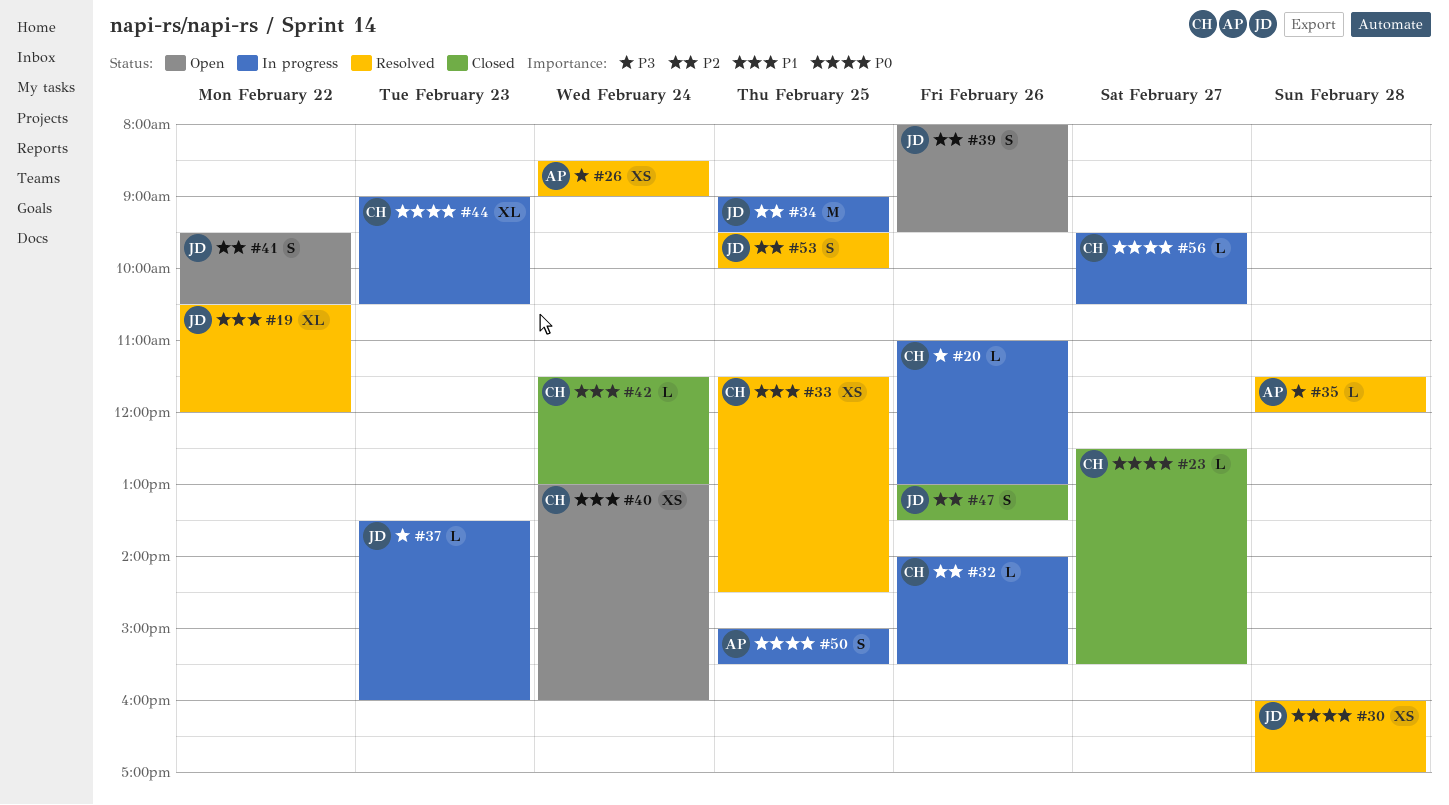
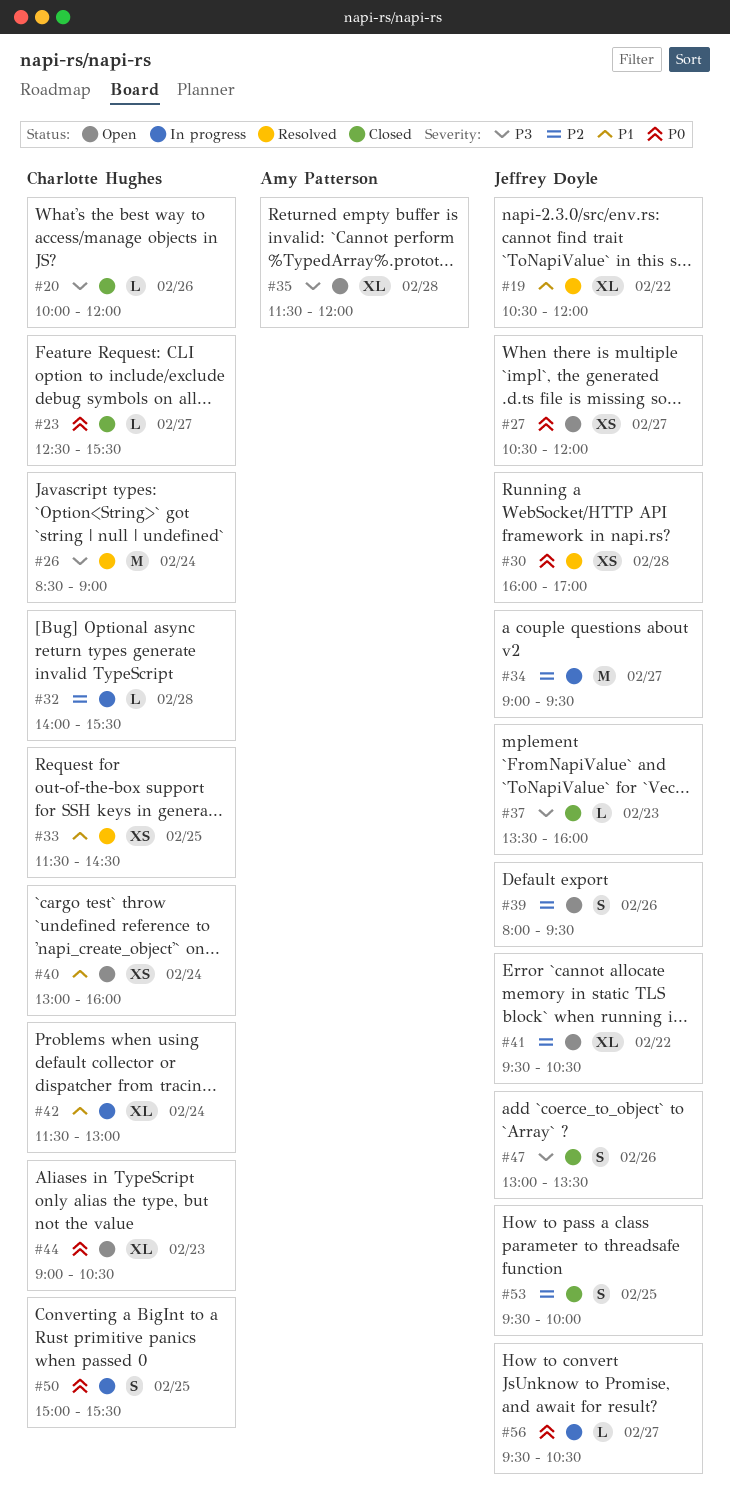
#20, status: In progress -> Closed
#20, begins: 11:00 -> 10:00
#20, ends: 13:00 -> 12:00
#26, owner: Amy Patterson -> Charlotte Hughes
#26, estimate: XS -> M
#27: none -> present
#32, day: Feb 26 -> Feb 28
#34, day: Feb 25 -> Feb 27
#35, status: Resolved -> Open
#35, estimate: L -> XL
#37, status: In progress -> Closed
#41, estimate: S -> XL
#42, status: Closed -> In progress
#42, estimate: L -> XL
#44, status: In progress -> Open
#47, priority: P2 -> P3
#50, owner: Amy Patterson -> Charlotte Hughes
#53, status: Resolved -> Closed
#56, owner: Charlotte Hughes -> Jeffrey Doyle

